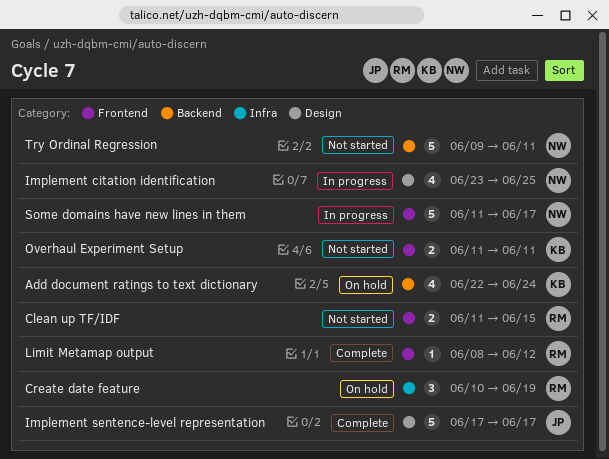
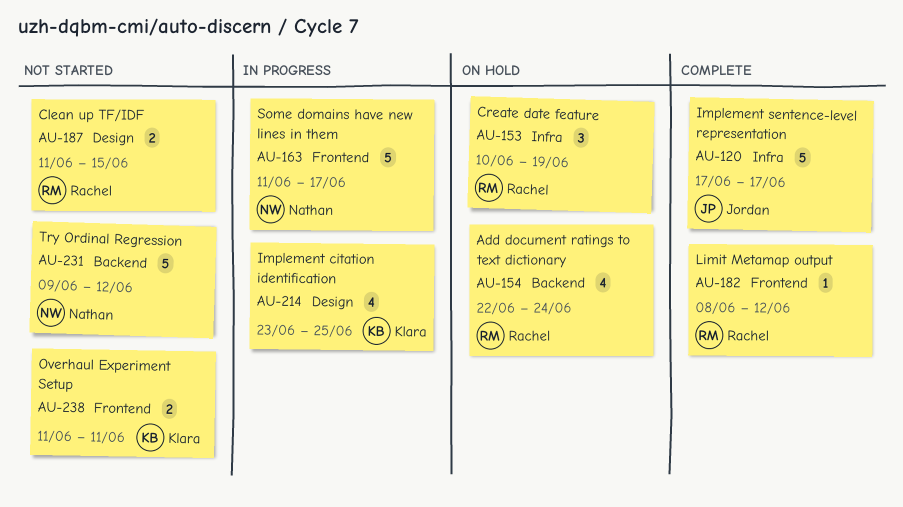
Add document ratings to text dictionary, owner: Klara -> Rachel
Clean up TF/IDF, label: Frontend -> Design
Implement citation identification, owner: Nathan -> Klara
Implement sentence-level representation, label: Design -> Infra
Try Ordinal Regression, due: Jun 11 -> Jun 12

